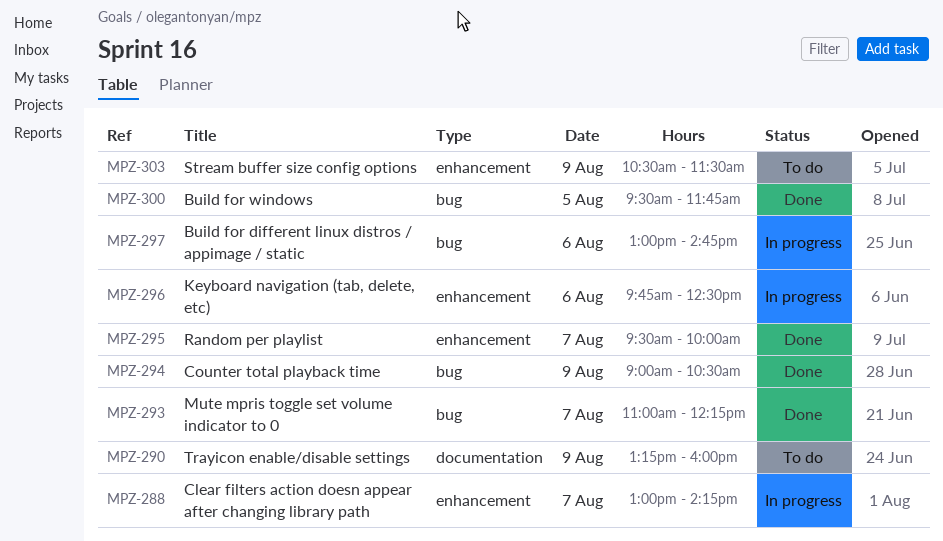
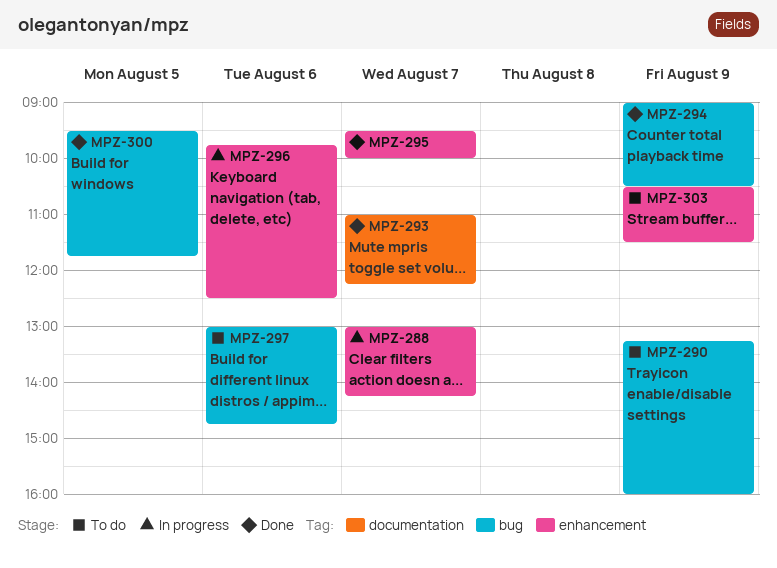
MPZ-290, label: documentation -> bug
MPZ-293, label: bug -> documentation
MPZ-297, status: In progress -> To do

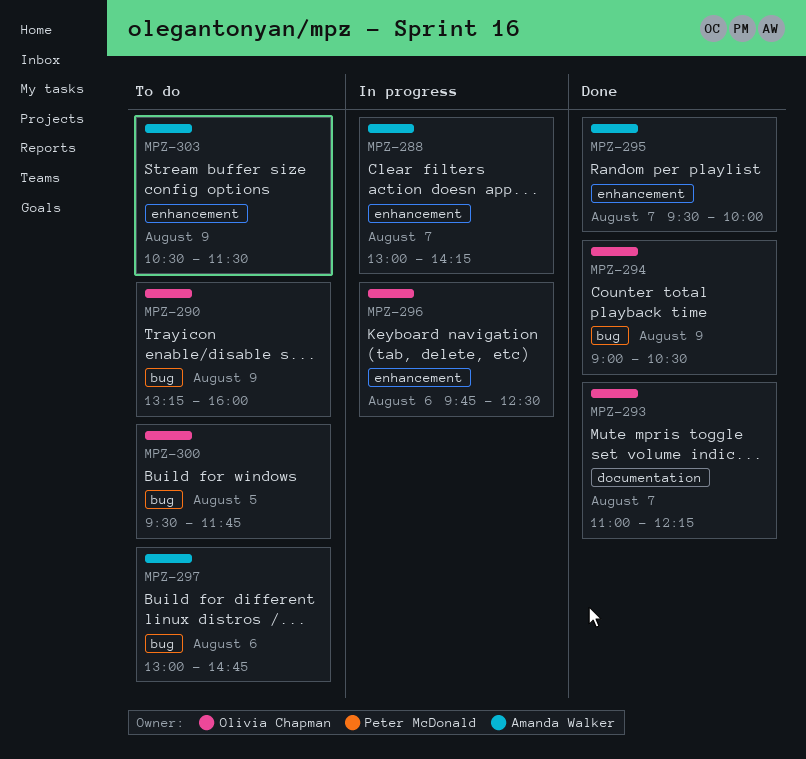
MPZ-300, status: Done -> To do

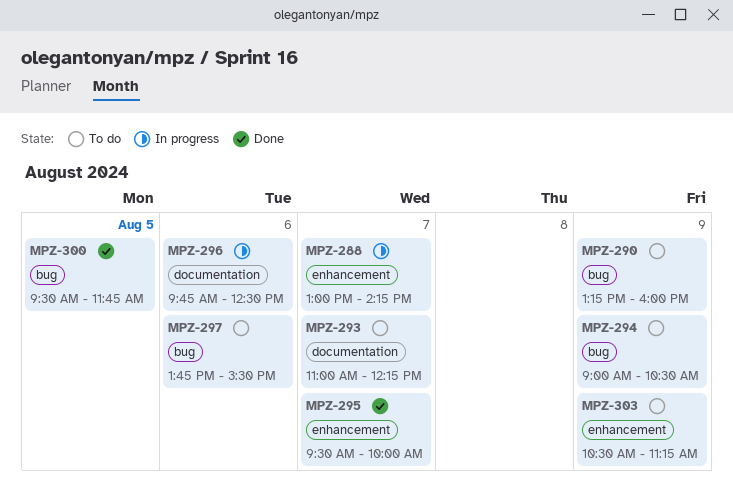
MPZ-293, status: Done -> To do
MPZ-294, status: Done -> To do
MPZ-296, label: enhancement -> documentation
MPZ-297, begins: 13:00 -> 13:45
MPZ-297, ends: 14:45 -> 15:30
MPZ-300, status: To do -> Done
MPZ-303, ends: 11:30 -> 11:15

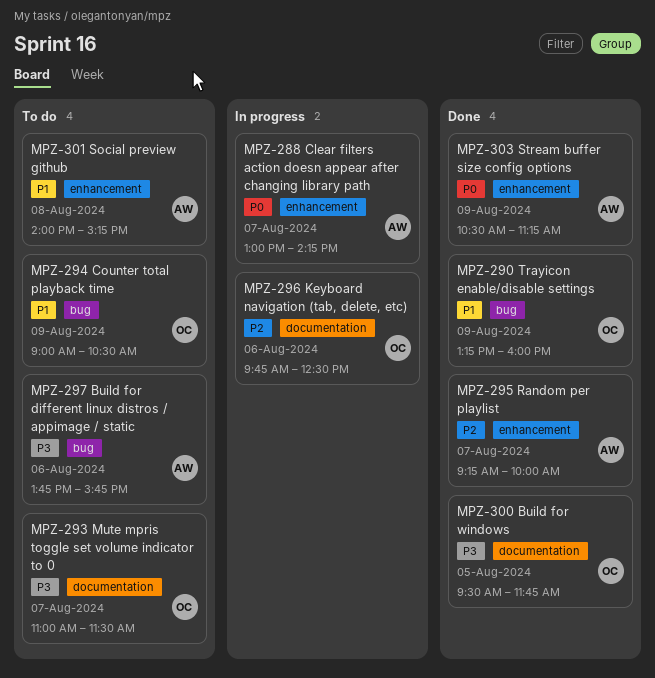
MPZ-290, status: To do -> Done
MPZ-293, ends: 12:15 -> 11:30
MPZ-295, begins: 09:30 -> 09:15
MPZ-297, ends: 15:30 -> 15:45
MPZ-300, label: bug -> documentation
MPZ-301: none -> present
MPZ-303, status: To do -> Done

